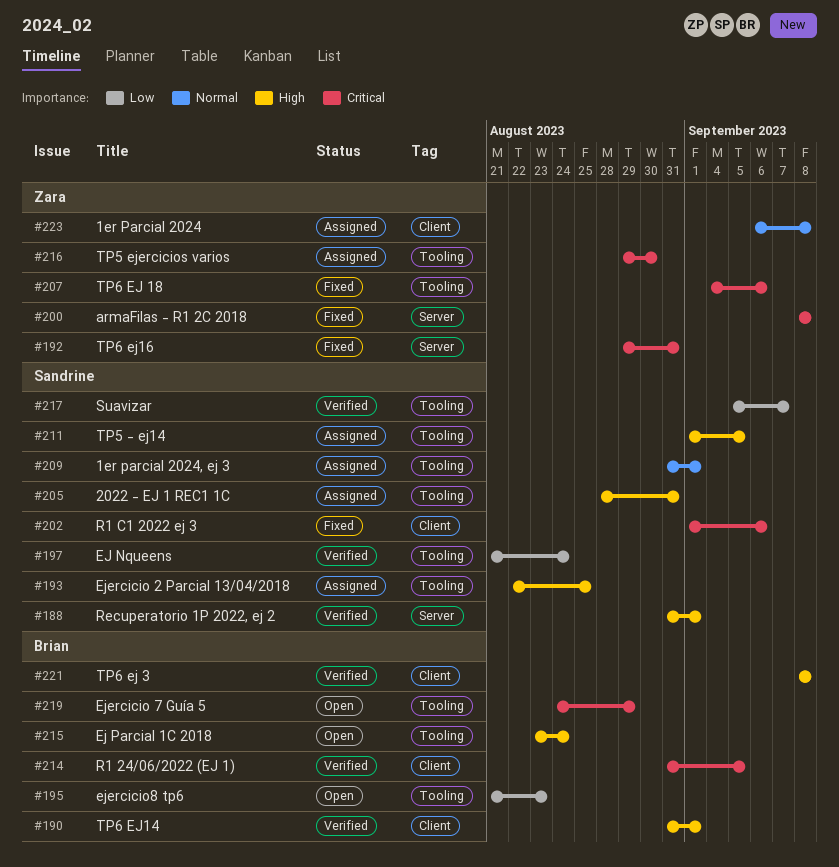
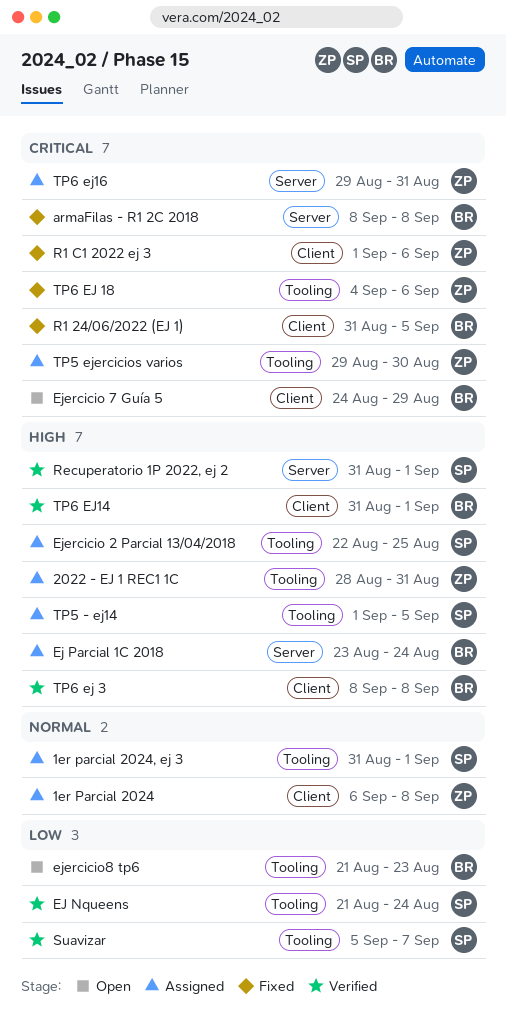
2022 - EJ 1 REC1 1C, owner: Sandrine -> Zara
armaFilas - R1 2C 2018, owner: Zara -> Brian
Ej Parcial 1C 2018, status: Open -> Assigned
Ej Parcial 1C 2018, label: Tooling -> Server
Ejercicio 7 Guía 5, label: Tooling -> Client
R1 24/06/2022 (EJ 1), status: Verified -> Fixed
R1 C1 2022 ej 3, owner: Sandrine -> Zara
TP6 ej16, status: Fixed -> Assigned

